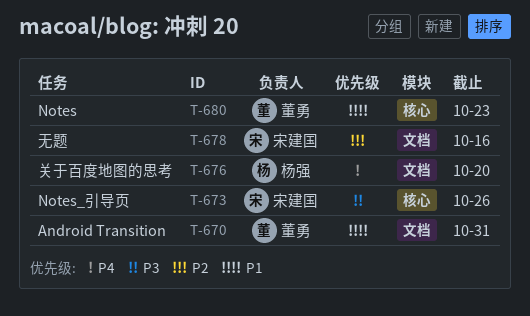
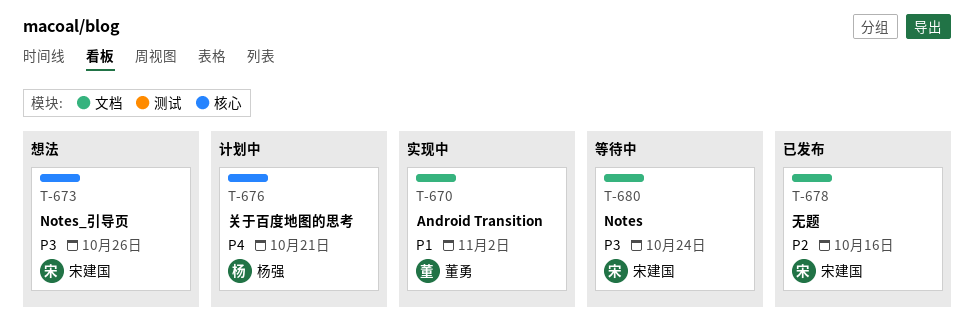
T-670, due: Oct 31 -> Nov 2
T-676, label: 文档 -> 核心
T-676, due: Oct 20 -> Oct 21
T-680, owner: 董勇 -> 宋建国
T-680, priority: P1 -> P3
T-680, label: 核心 -> 文档
T-680, due: Oct 23 -> Oct 24

